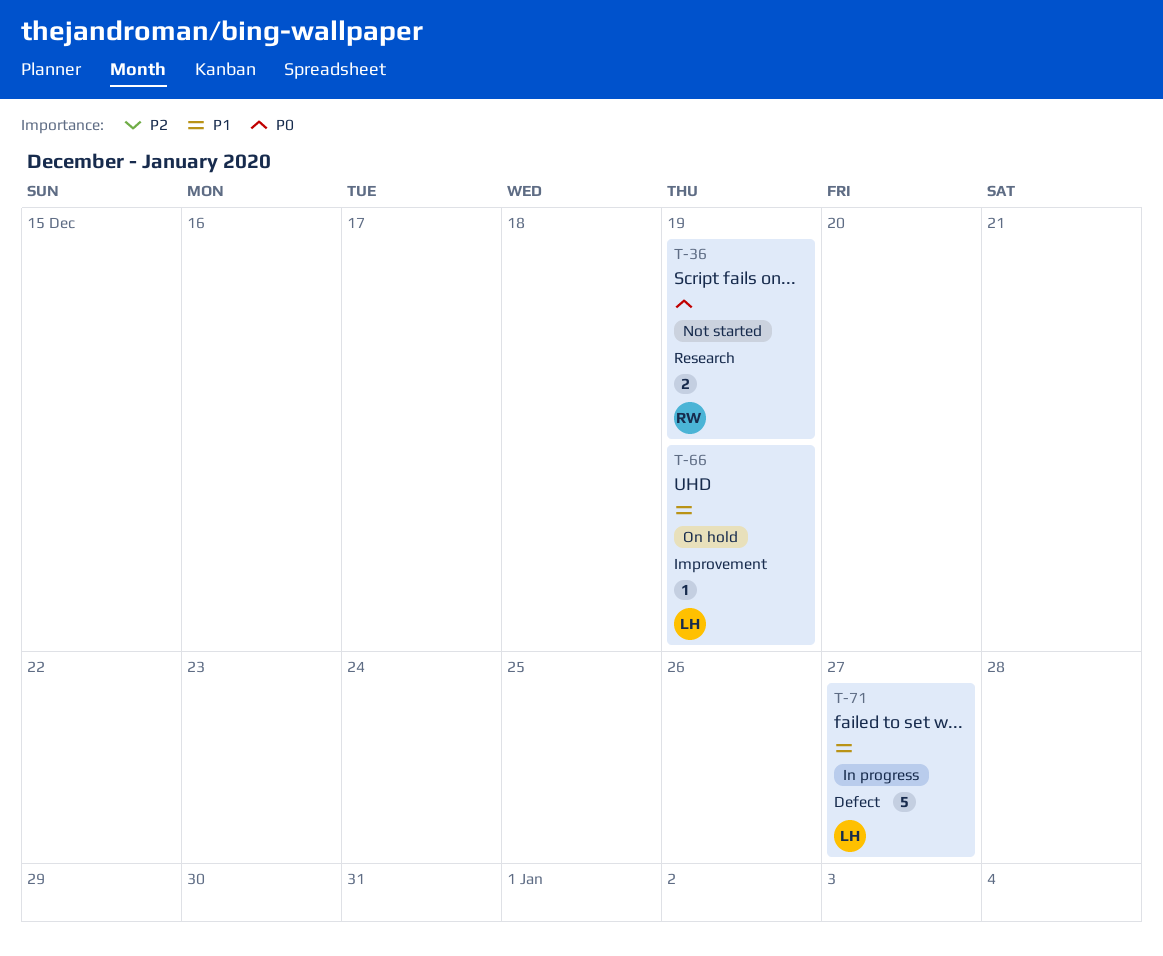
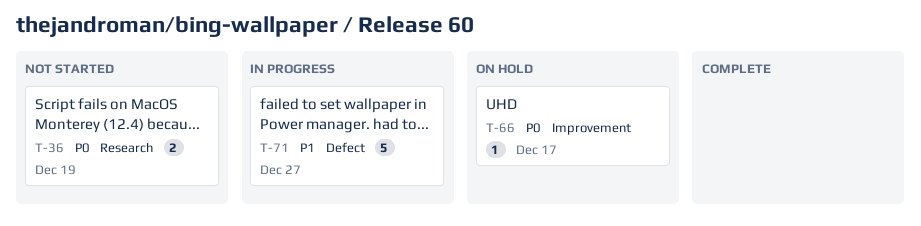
T-66, priority: P1 -> P0
T-66, due: Dec 19 -> Dec 17

